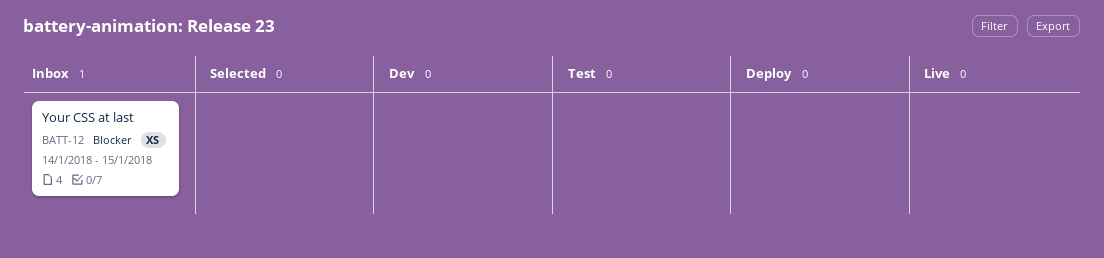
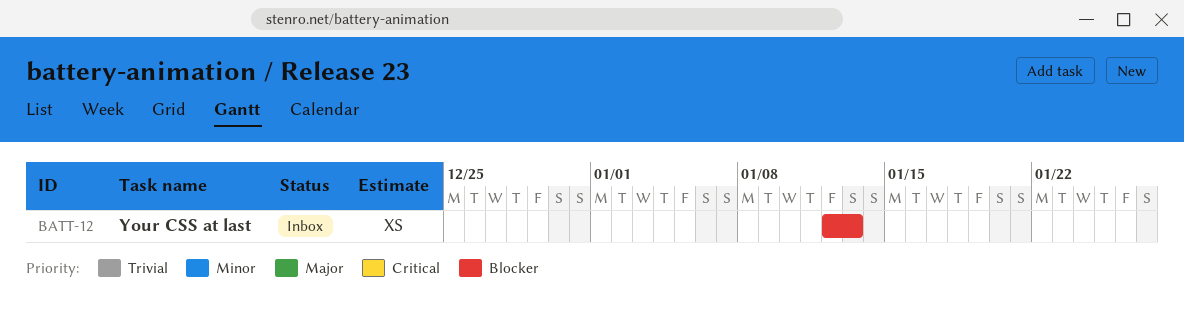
BATT-12, start: Jan 14 -> Jan 12
BATT-12, due: Jan 15 -> Jan 13

